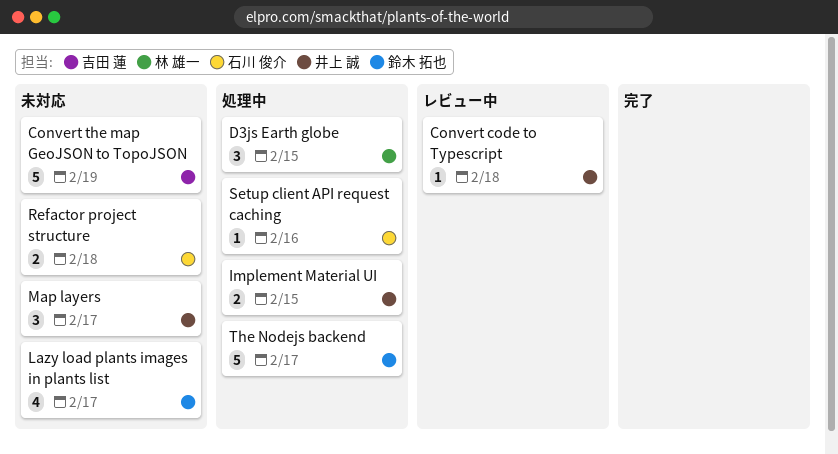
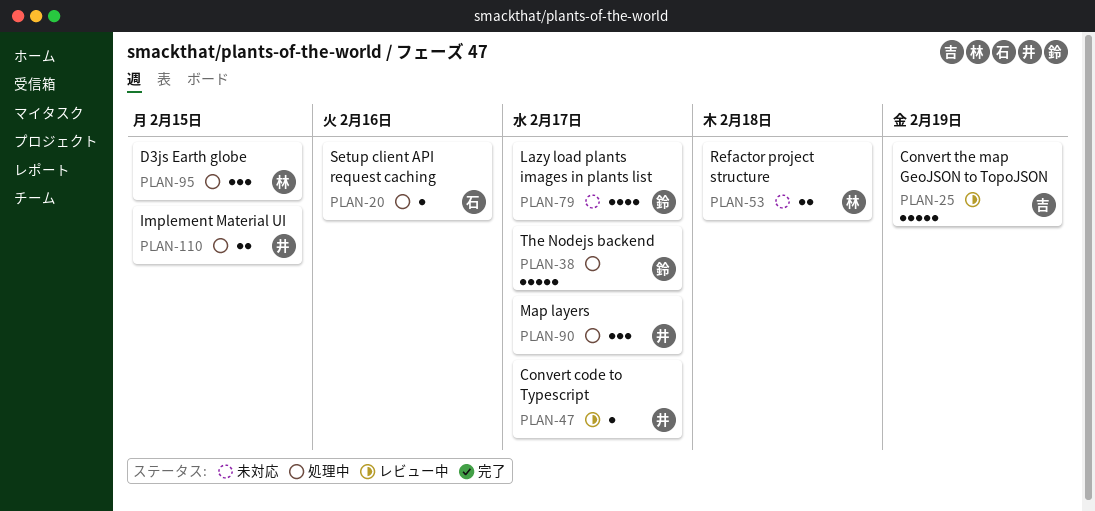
Convert code to Typescript, due: Feb 18 -> Feb 17
Convert the map GeoJSON to TopoJSON, status: 未対応 -> レビュー中
Map layers, status: 未対応 -> 処理中
Refactor project structure, owner: 石川 俊介 -> 林 雄一

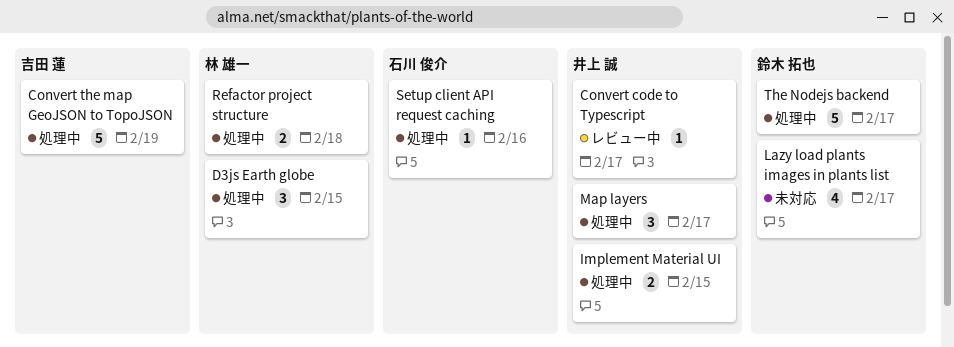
Convert the map GeoJSON to TopoJSON, status: レビュー中 -> 処理中
Refactor project structure, status: 未対応 -> 処理中

